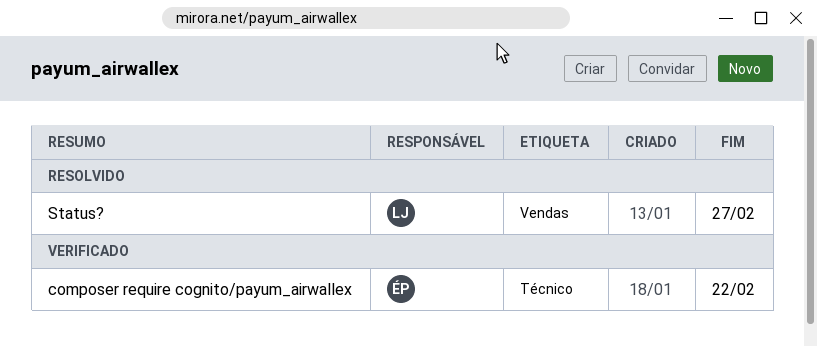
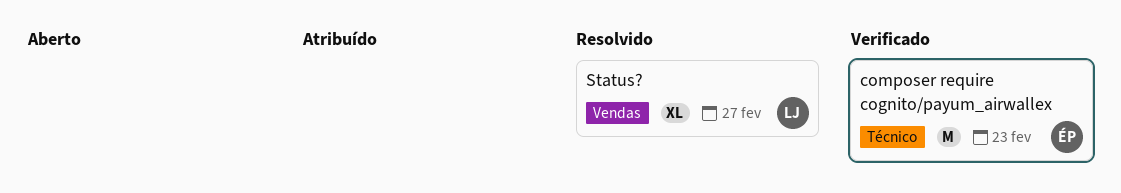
composer require cognito/payum_airwallex, due: Feb 22 -> Feb 23

